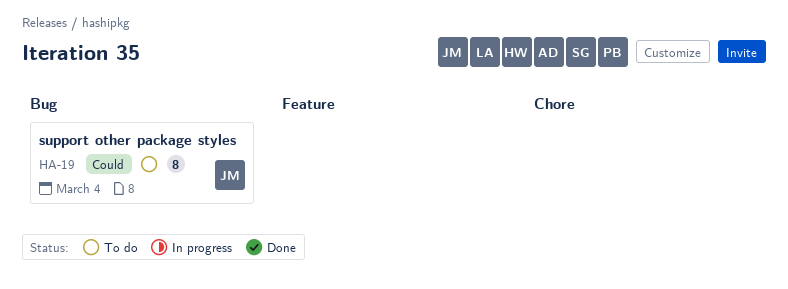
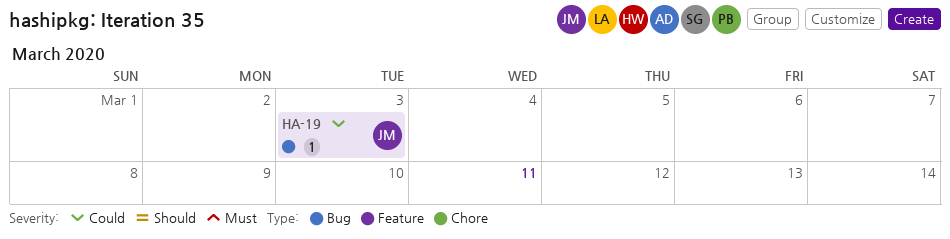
HA-19, estimate: 8 -> 1
HA-19, due: Mar 4 -> Mar 3

